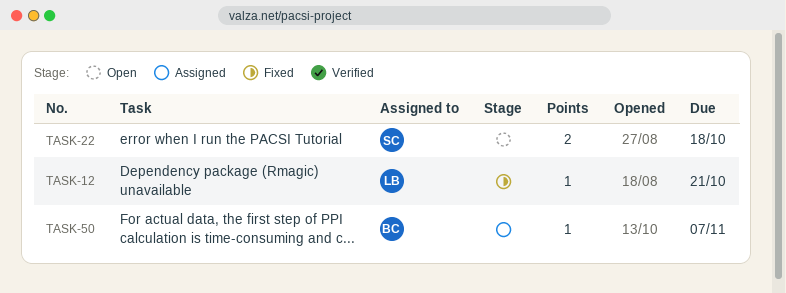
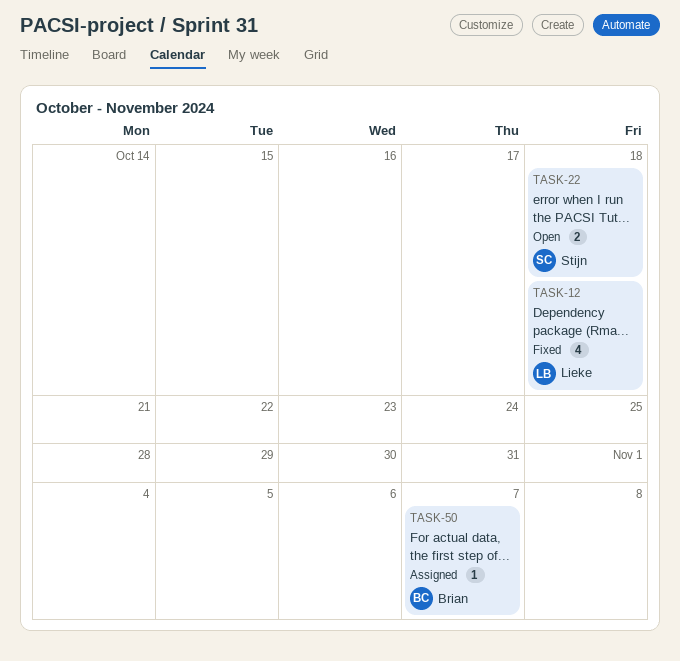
TASK-12, estimate: 1 -> 4
TASK-12, due: Oct 21 -> Oct 18

